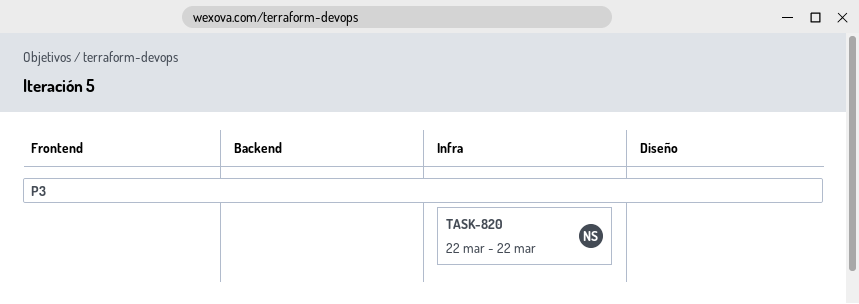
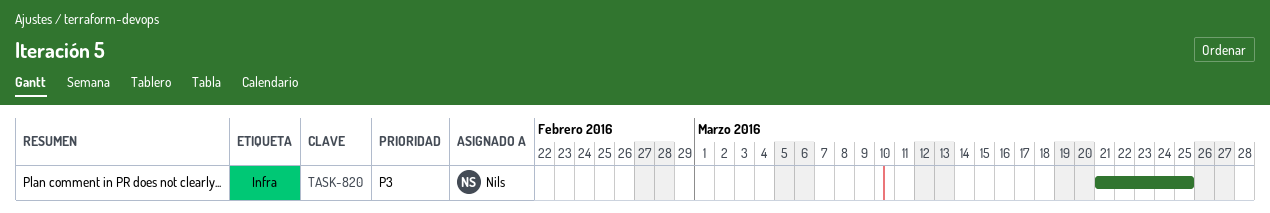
TASK-820, start: Mar 22 -> Mar 21
TASK-820, due: Mar 22 -> Mar 25

